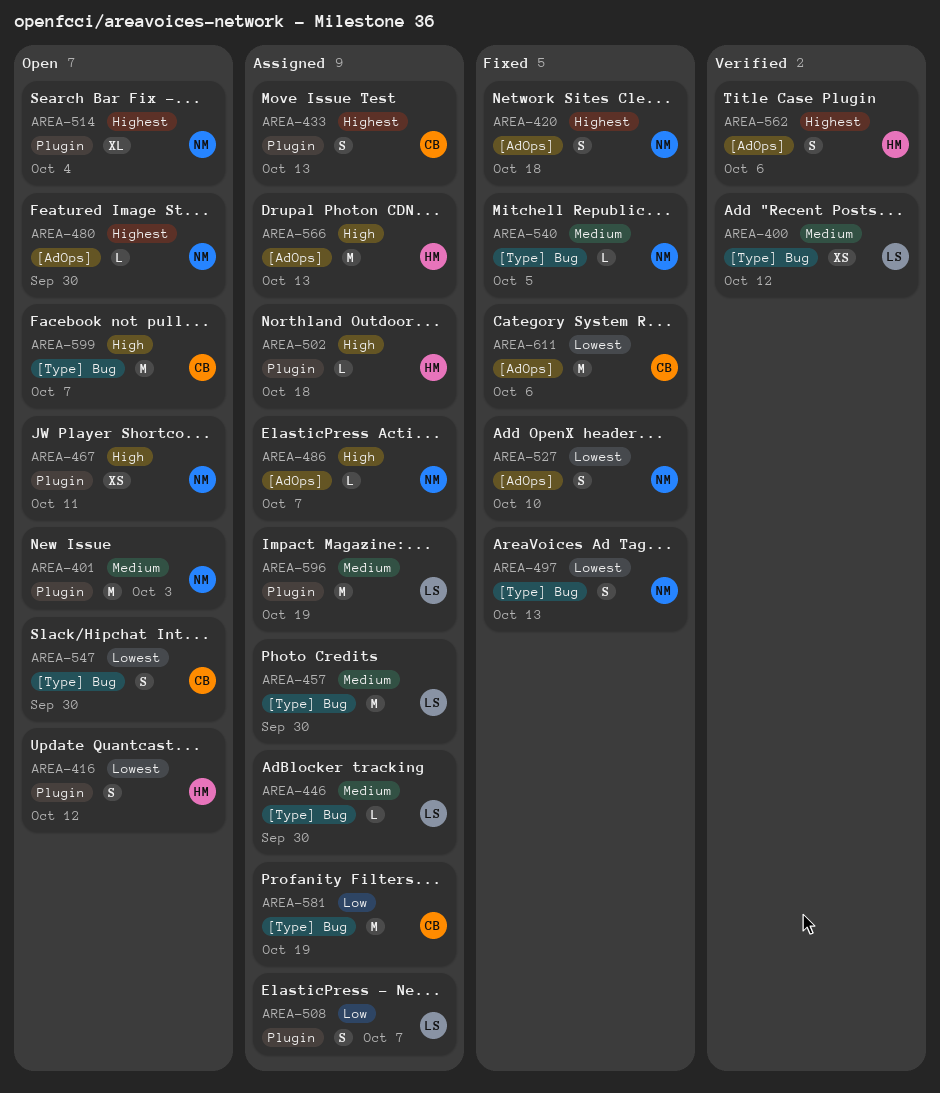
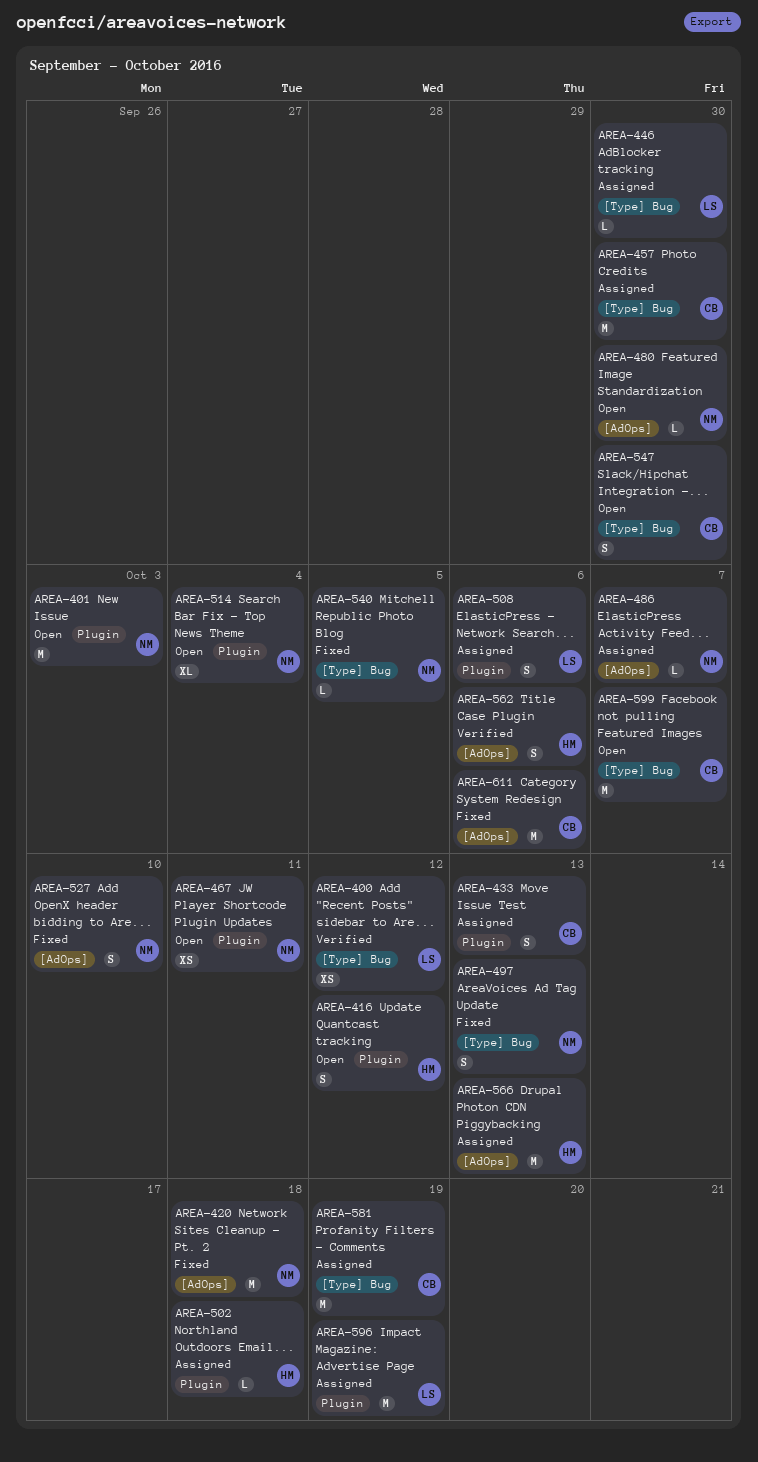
AREA-420, estimate: S -> M
AREA-457, owner: LS -> CB
AREA-508, due: Oct 7 -> Oct 6

